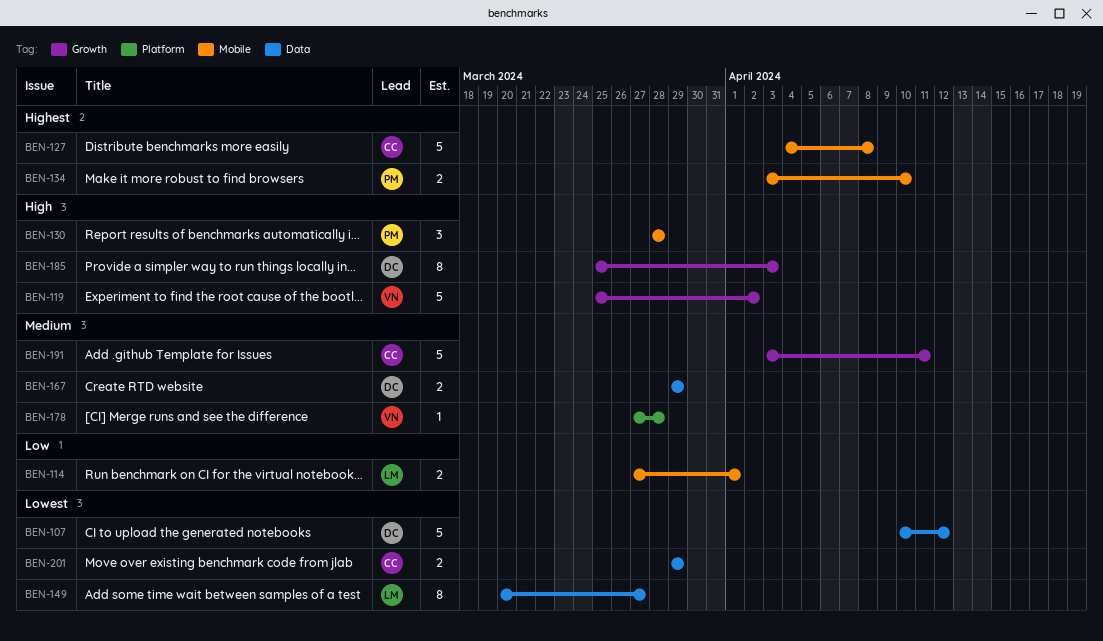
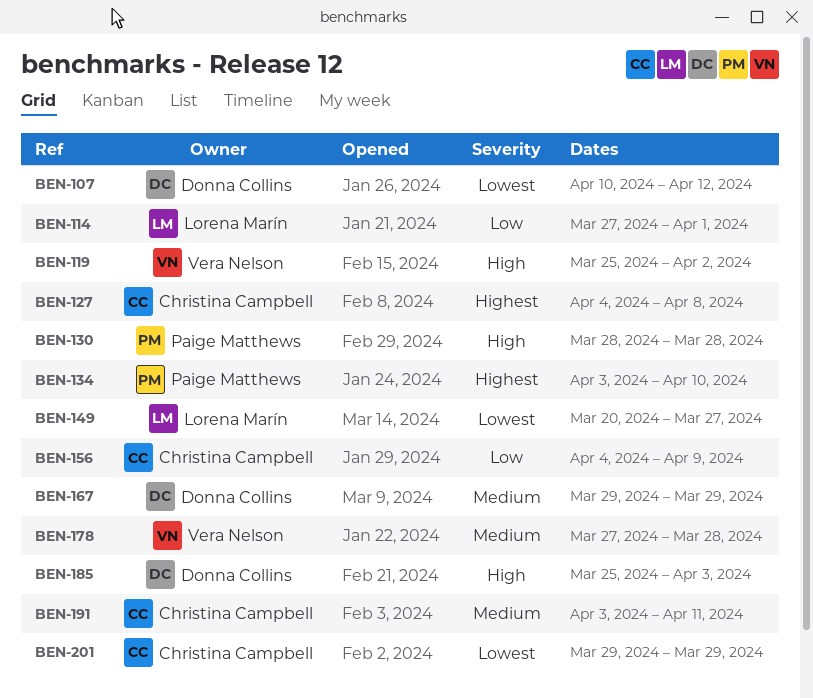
BEN-156: none -> present

